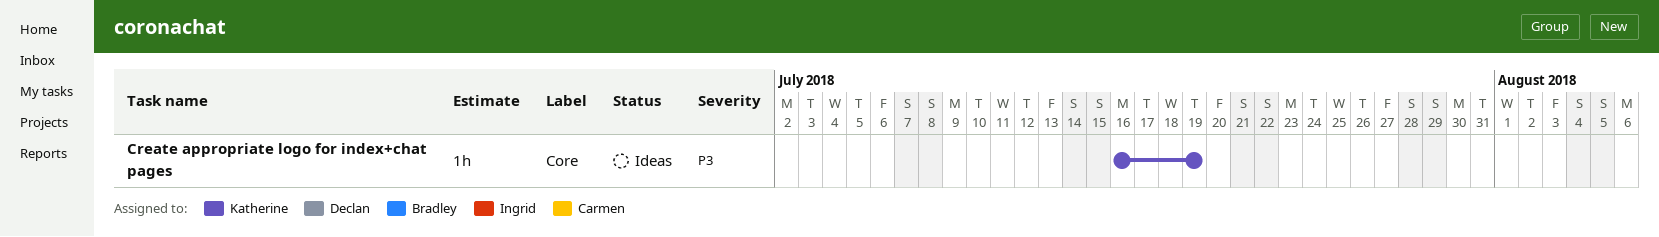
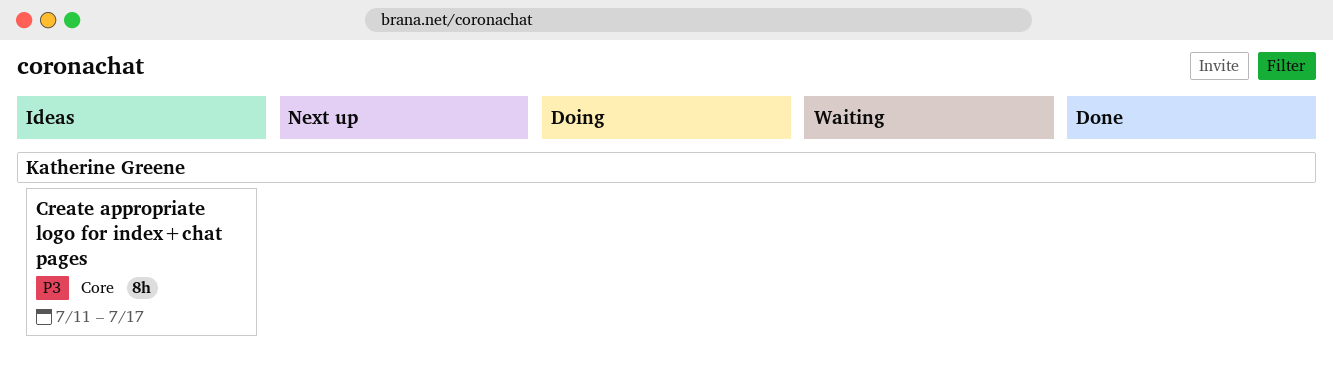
Create appropriate logo for index+chat pages, estimate: 1h -> 8h
Create appropriate logo for index+chat pages, start: Jul 16 -> Jul 11
Create appropriate logo for index+chat pages, due: Jul 19 -> Jul 17

